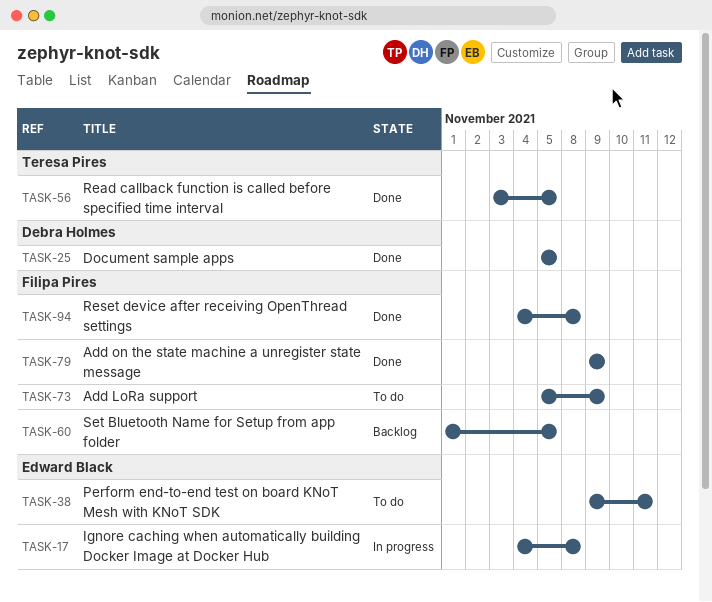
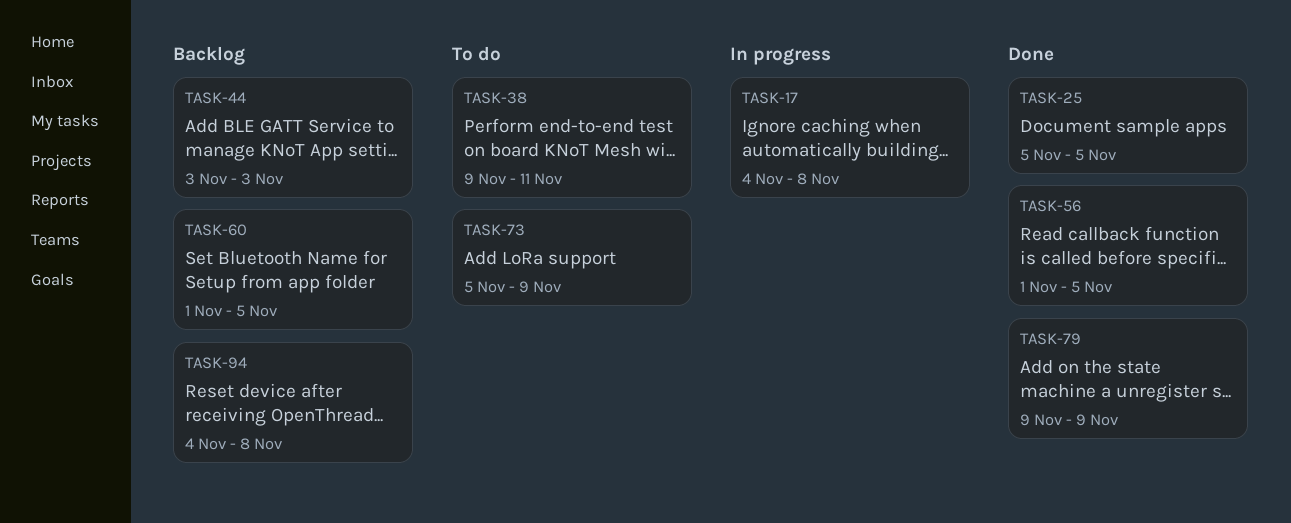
TASK-44: none -> present
TASK-56, start: Nov 3 -> Nov 1
TASK-94, status: Done -> Backlog

